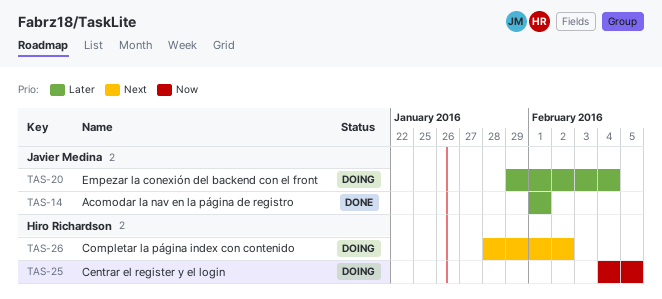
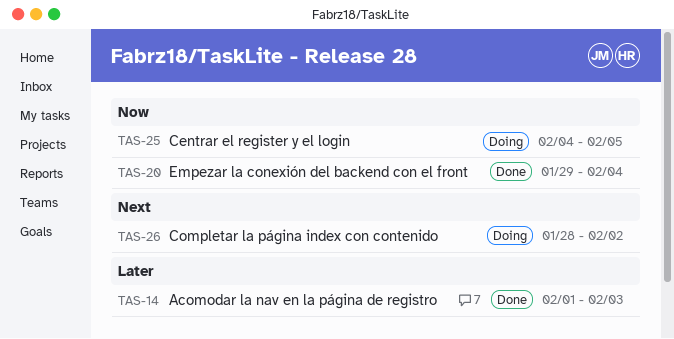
TAS-14, due: Feb 1 -> Feb 3
TAS-20, status: Doing -> Done
TAS-20, priority: Later -> Now

